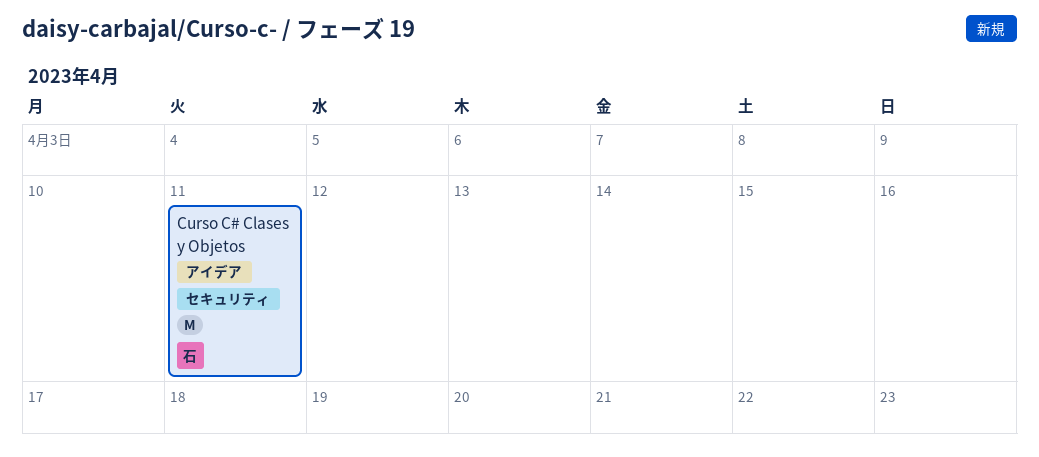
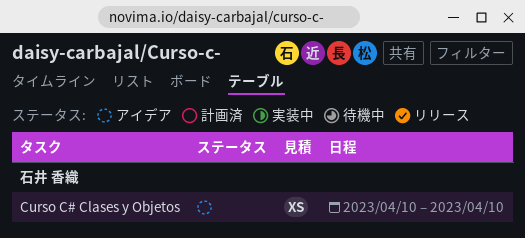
Curso C# Clases y Objetos, estimate: M -> XS
Curso C# Clases y Objetos, due: Apr 11 -> Apr 10

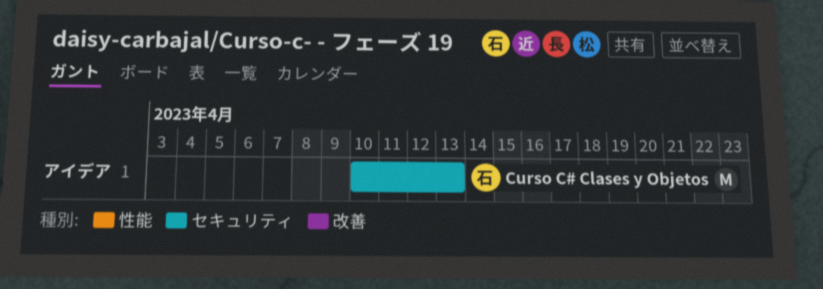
Curso C# Clases y Objetos, estimate: XS -> M
Curso C# Clases y Objetos, due: Apr 10 -> Apr 13

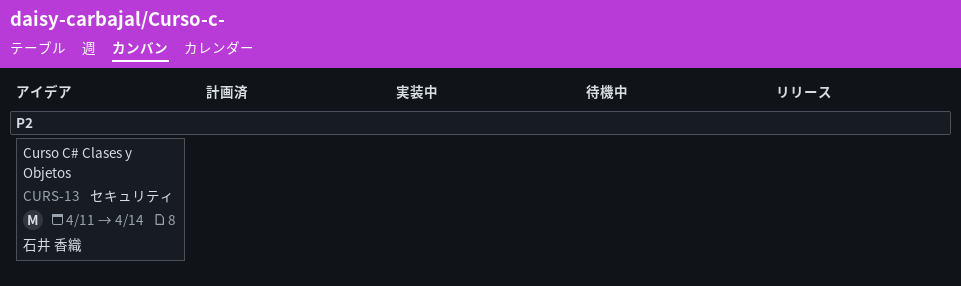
Curso C# Clases y Objetos, start: Apr 10 -> Apr 11
Curso C# Clases y Objetos, due: Apr 13 -> Apr 14

